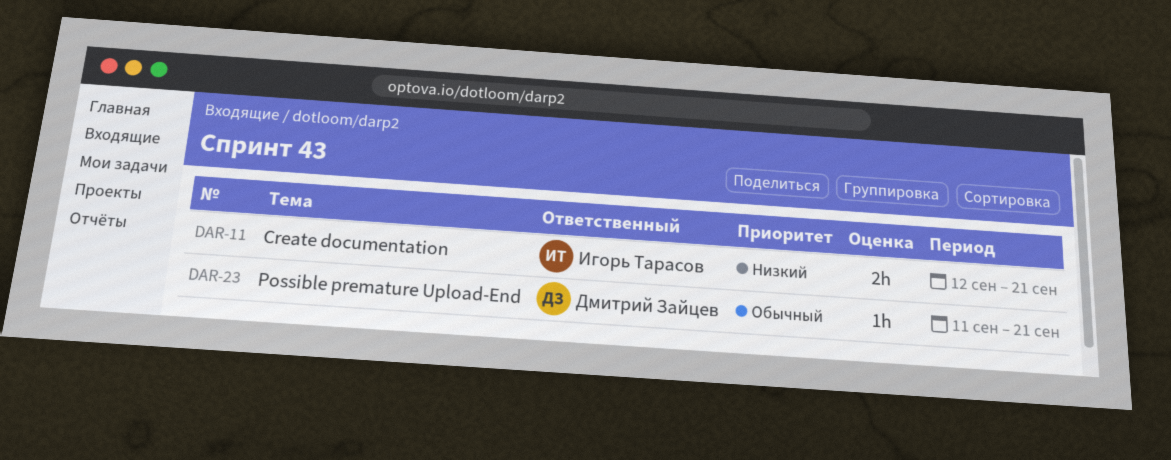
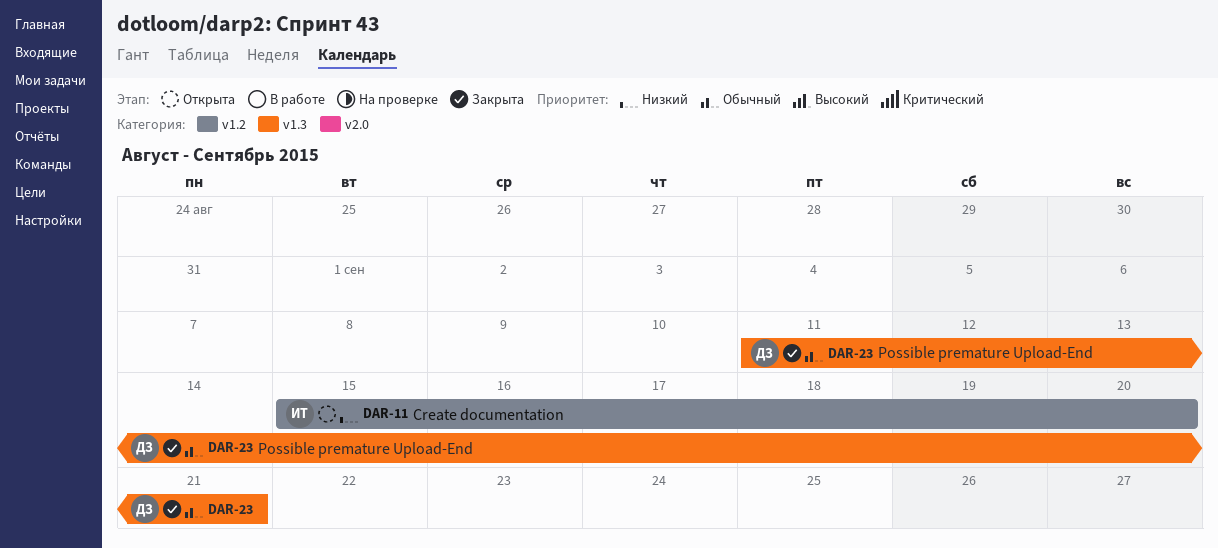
DAR-11, start: Sep 12 -> Sep 15
DAR-11, due: Sep 21 -> Sep 20

